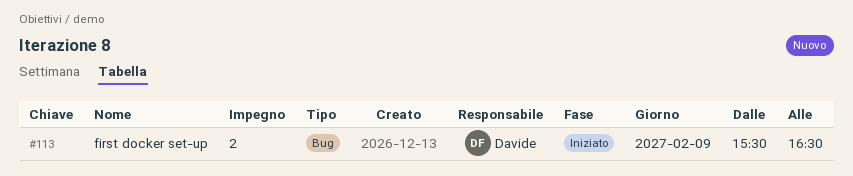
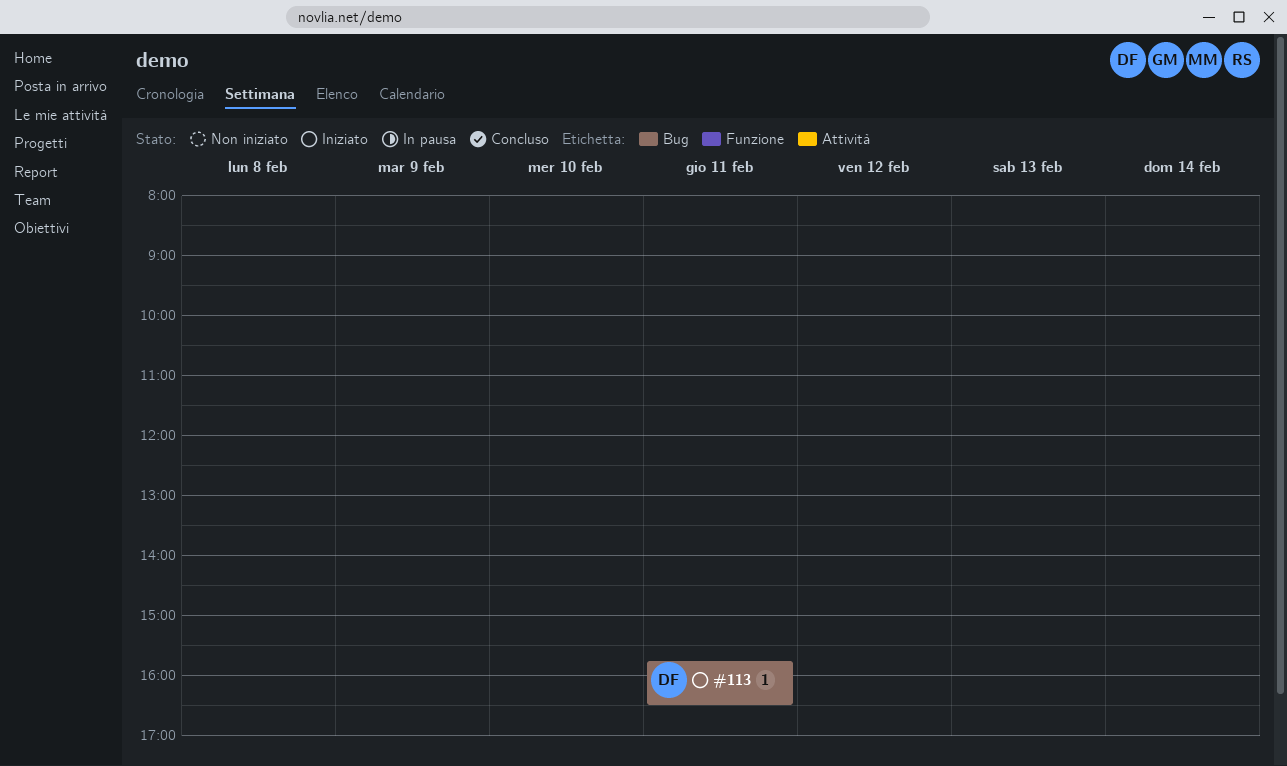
#113, estimate: 2 -> 1
#113, day: Feb 9 -> Feb 11
#113, begins: 15:30 -> 15:45

